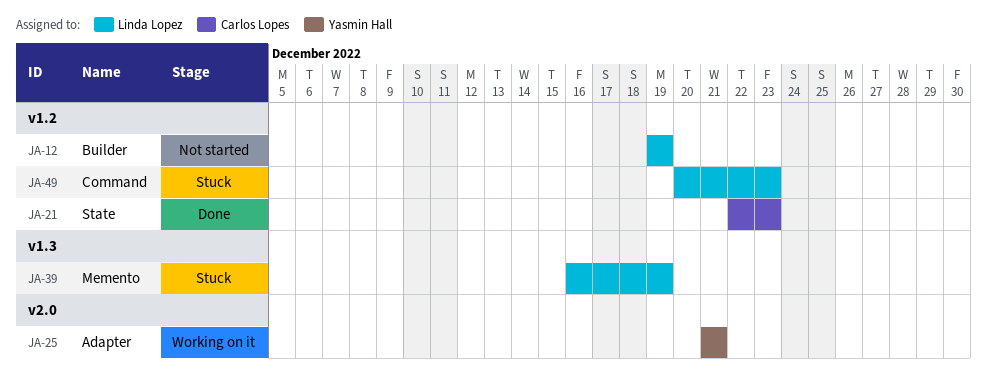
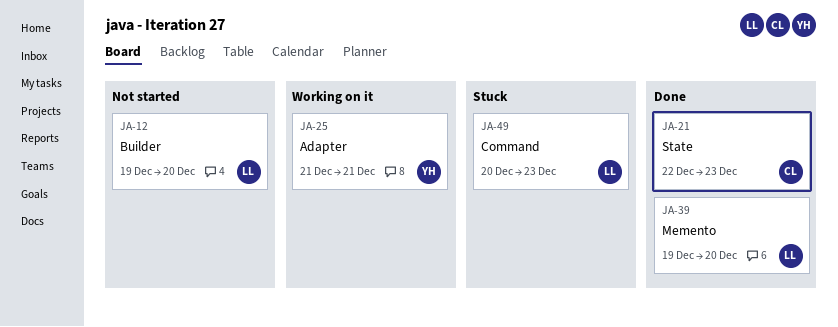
JA-12, due: Dec 19 -> Dec 20
JA-39, status: Stuck -> Done
JA-39, start: Dec 16 -> Dec 19
JA-39, due: Dec 19 -> Dec 20

